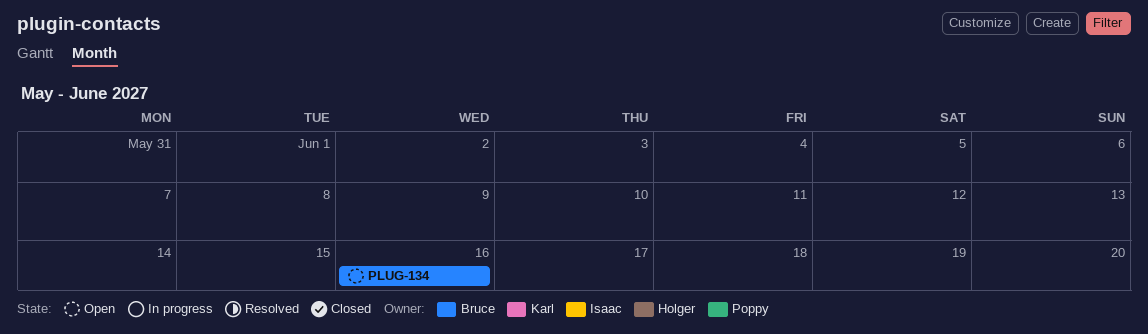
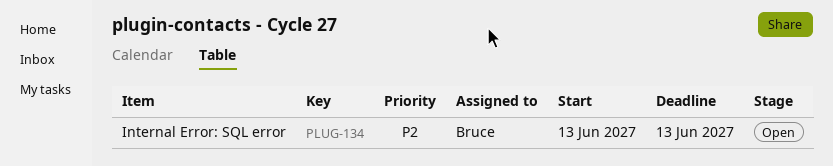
PLUG-134, start: Jun 16 -> Jun 13
PLUG-134, due: Jun 16 -> Jun 13

